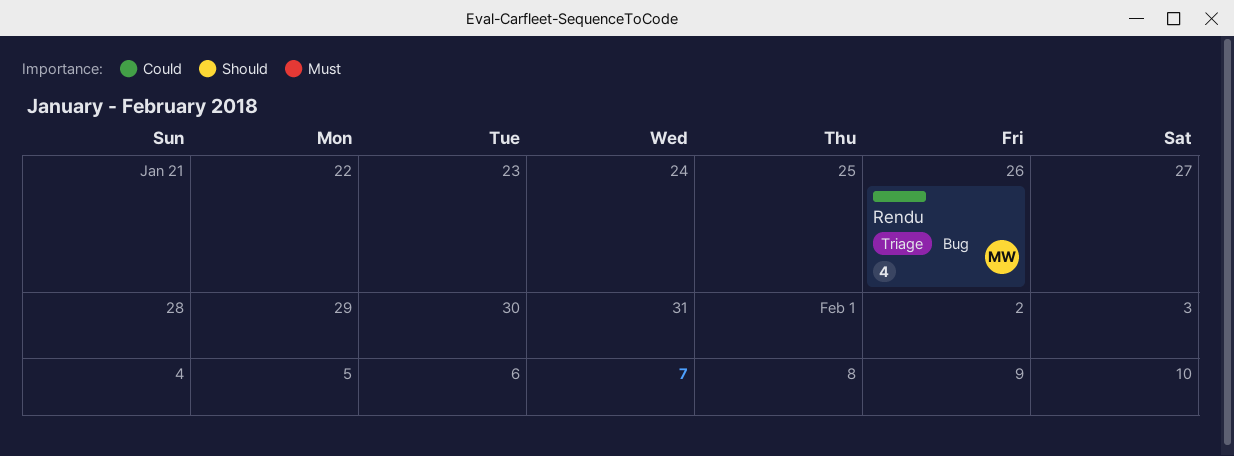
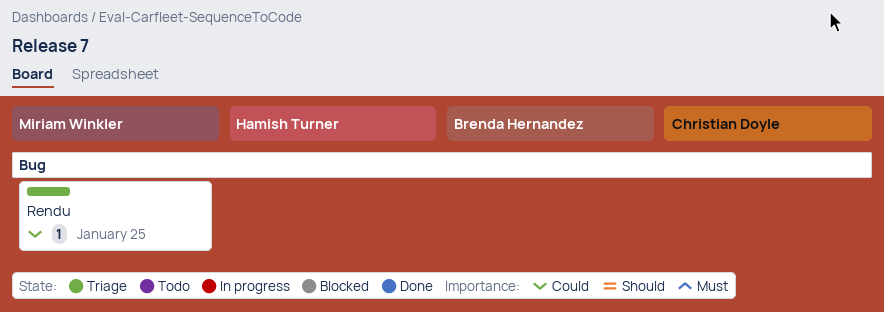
Rendu, estimate: 4 -> 1
Rendu, due: Jan 26 -> Jan 25

